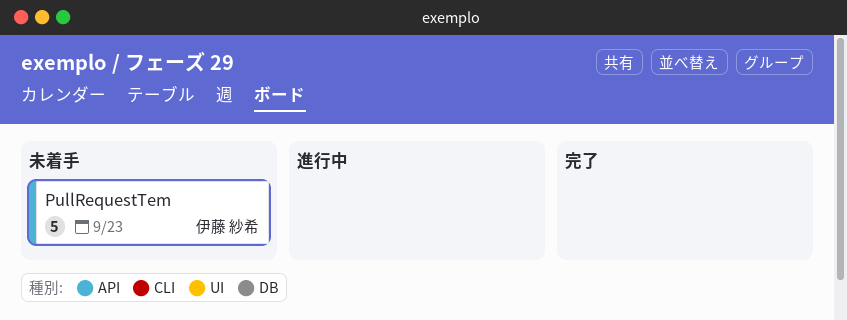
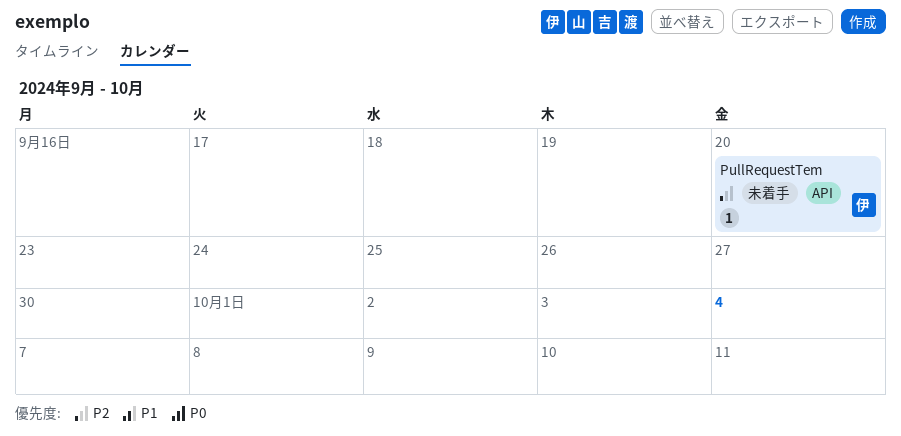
PullRequestTem, estimate: 5 -> 1
PullRequestTem, due: Sep 23 -> Sep 20

